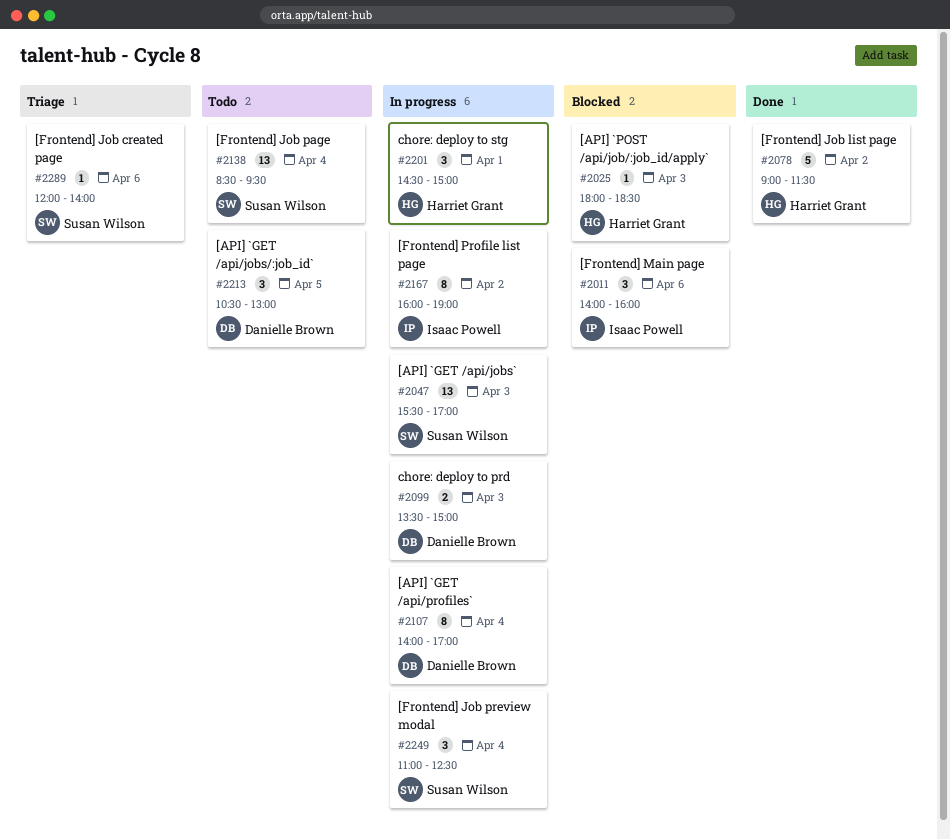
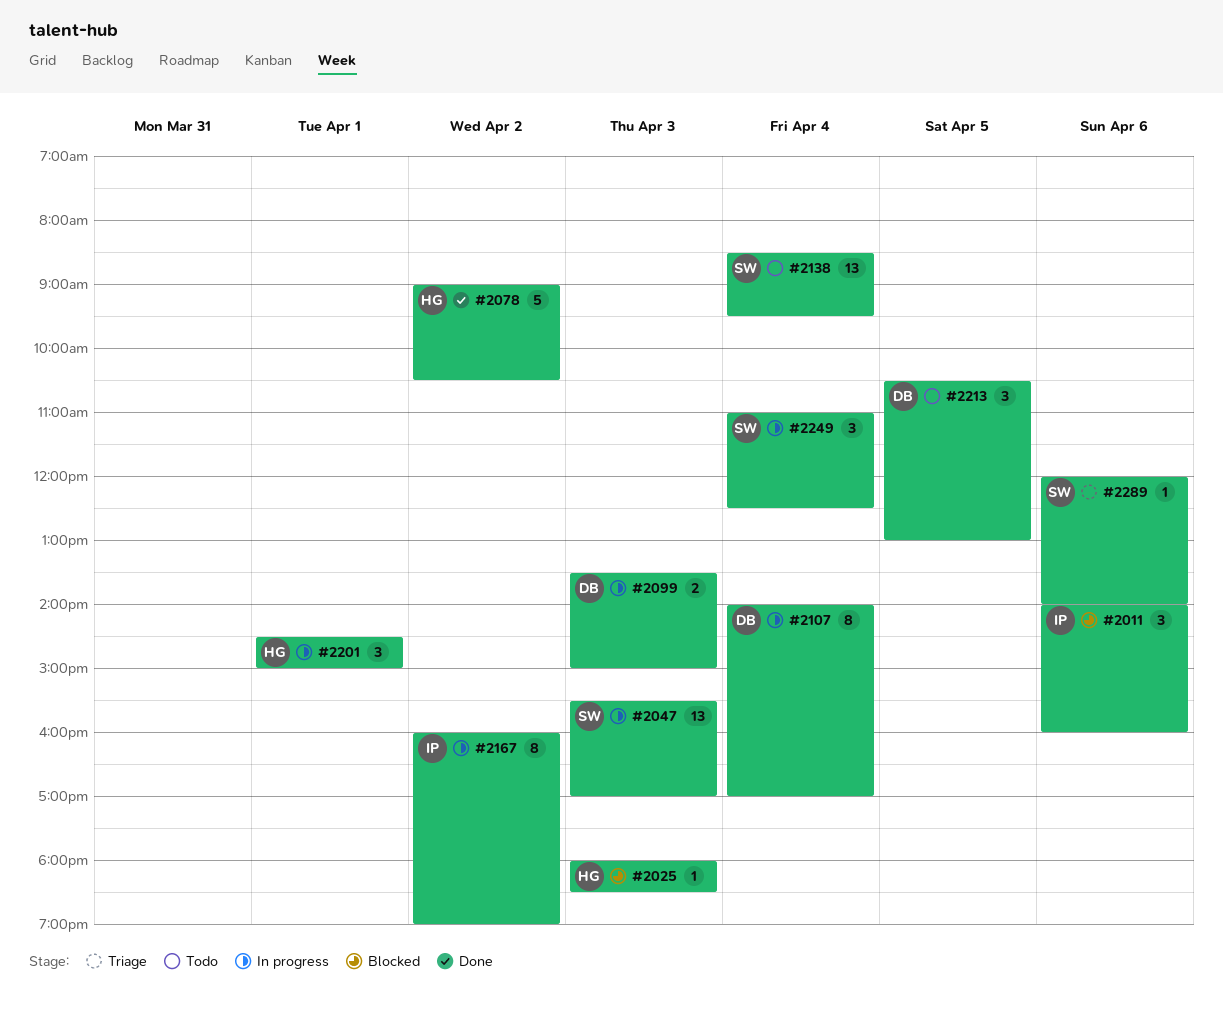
#2078, ends: 11:30 -> 10:30

